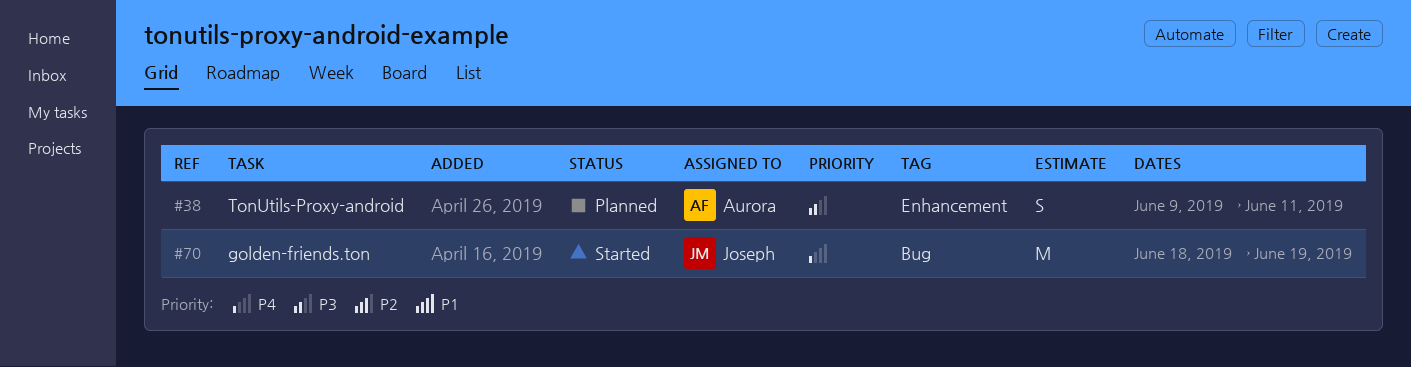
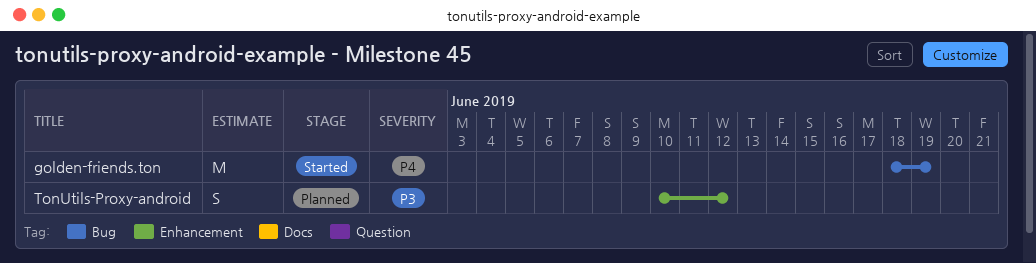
TonUtils-Proxy-android, start: Jun 9 -> Jun 10
TonUtils-Proxy-android, due: Jun 11 -> Jun 12

